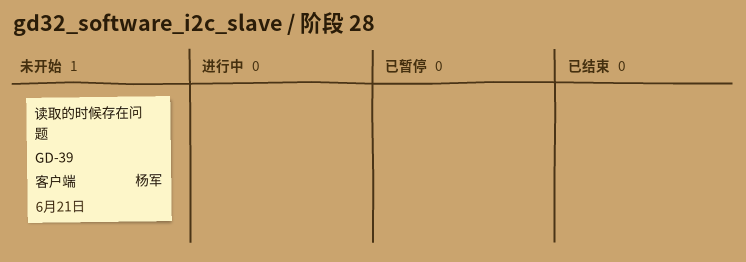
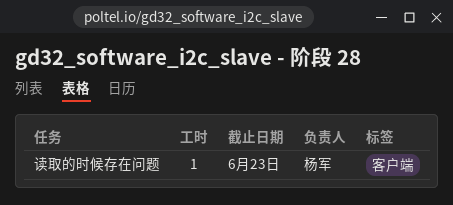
读取的时候存在问题, due: Jun 21 -> Jun 23

